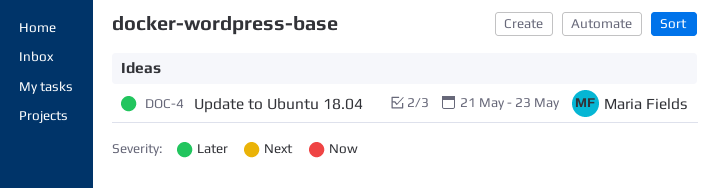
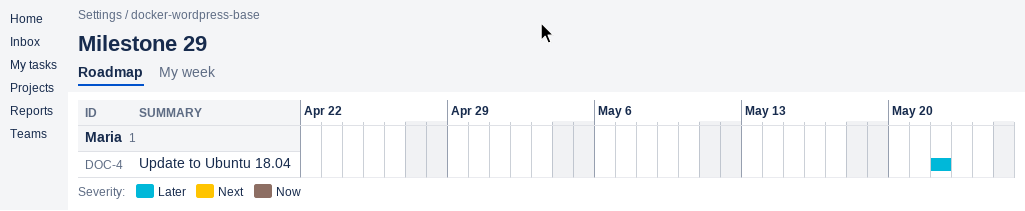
DOC-4, start: May 21 -> May 22
DOC-4, due: May 23 -> May 22

